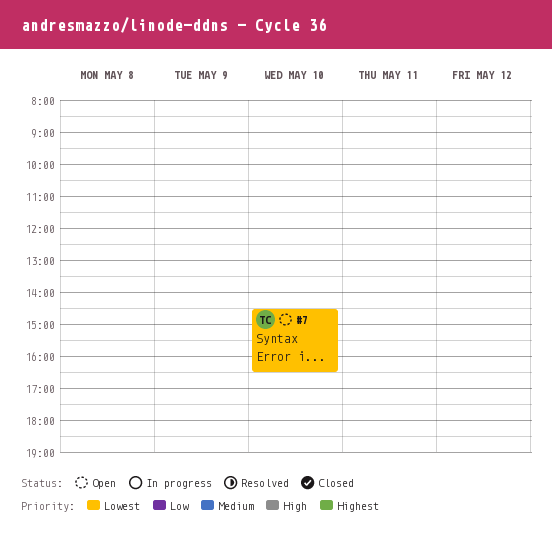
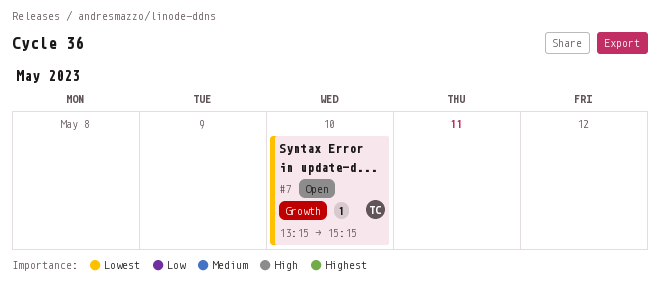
#7, begins: 14:30 -> 13:15
#7, ends: 16:30 -> 15:15

